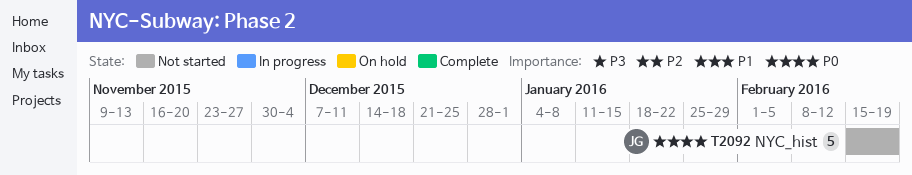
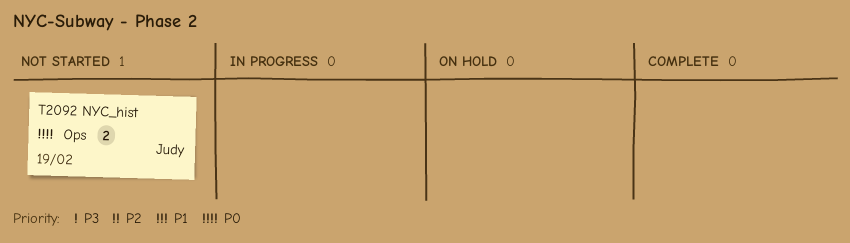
T2092, estimate: 5 -> 2

